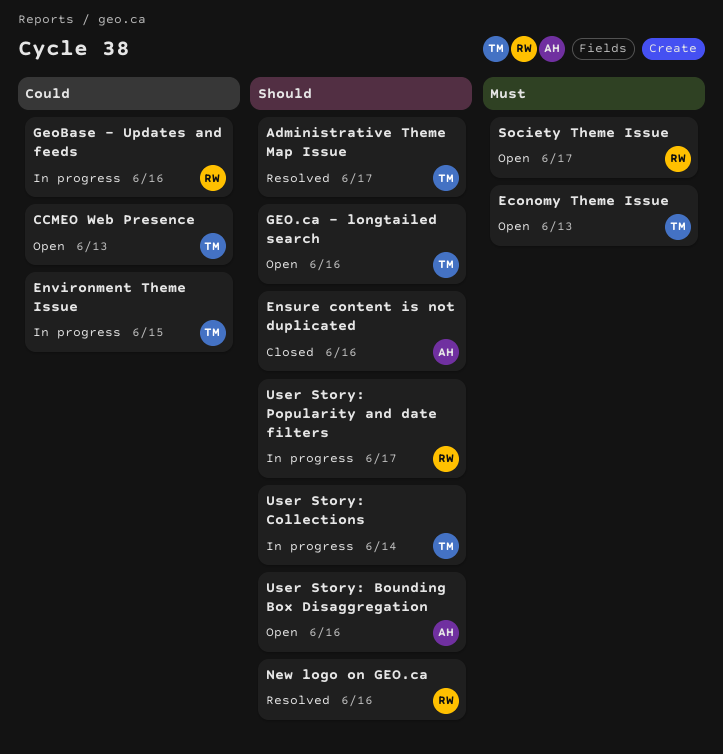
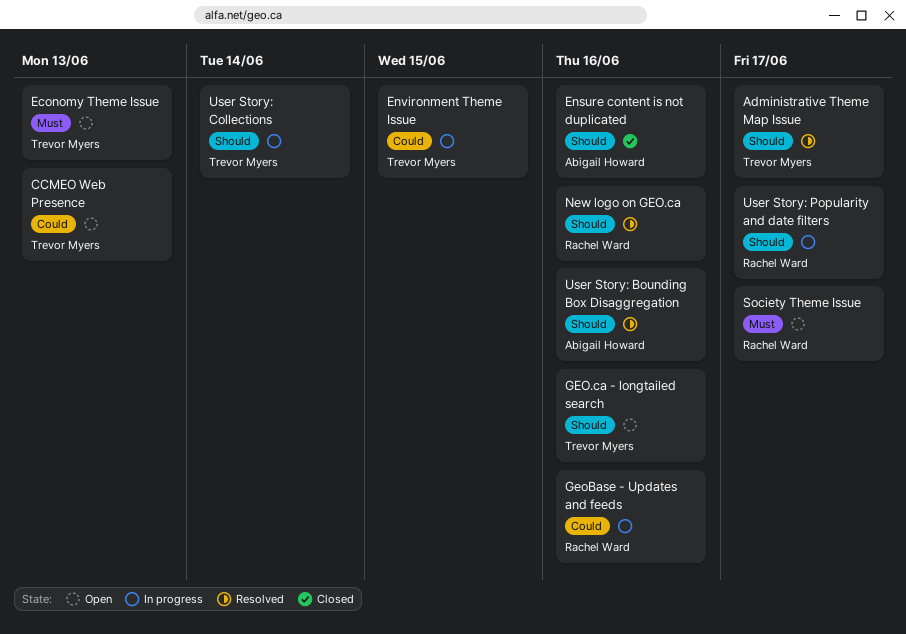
User Story: Bounding Box Disaggregation, status: Open -> Resolved

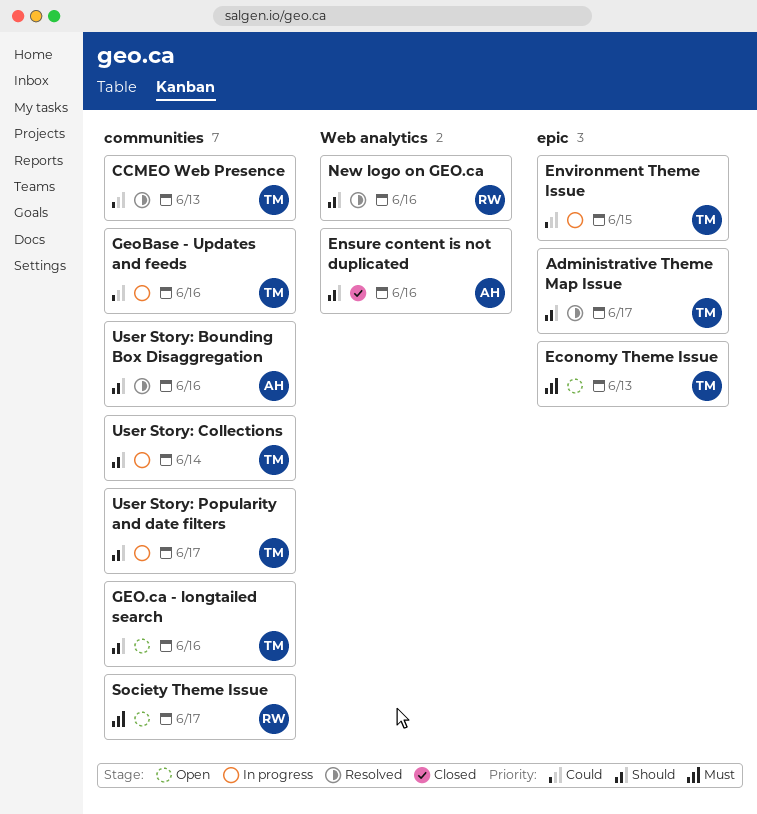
CCMEO Web Presence, status: Open -> Resolved
GeoBase - Updates and feeds, owner: Rachel Ward -> Trevor Myers
User Story: Popularity and date filters, owner: Rachel Ward -> Trevor Myers

